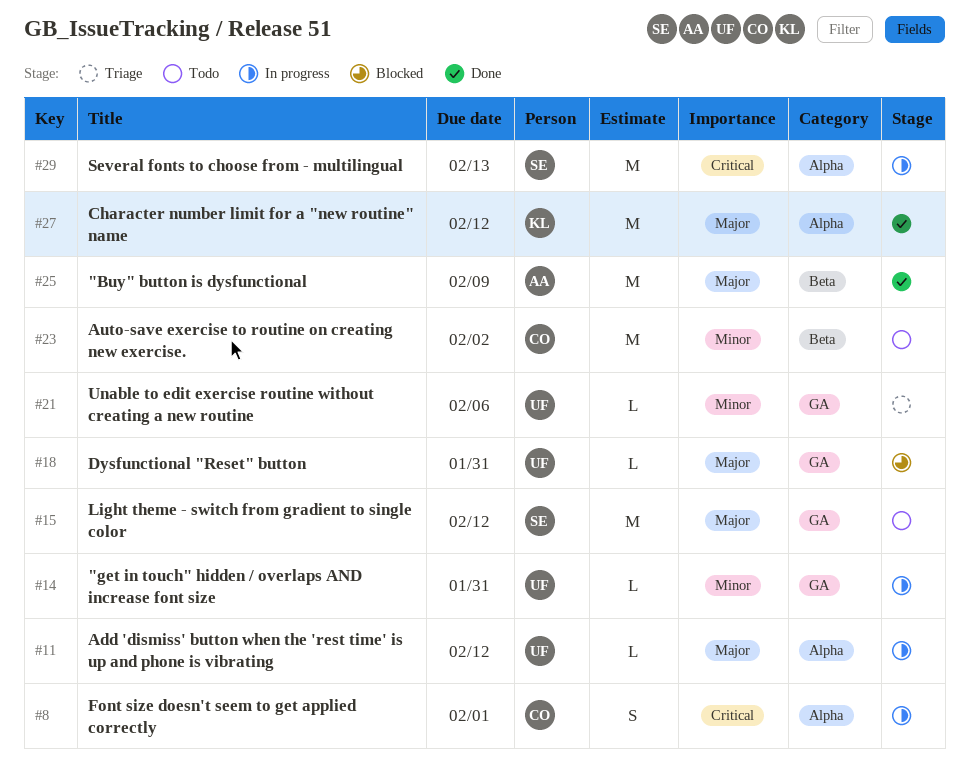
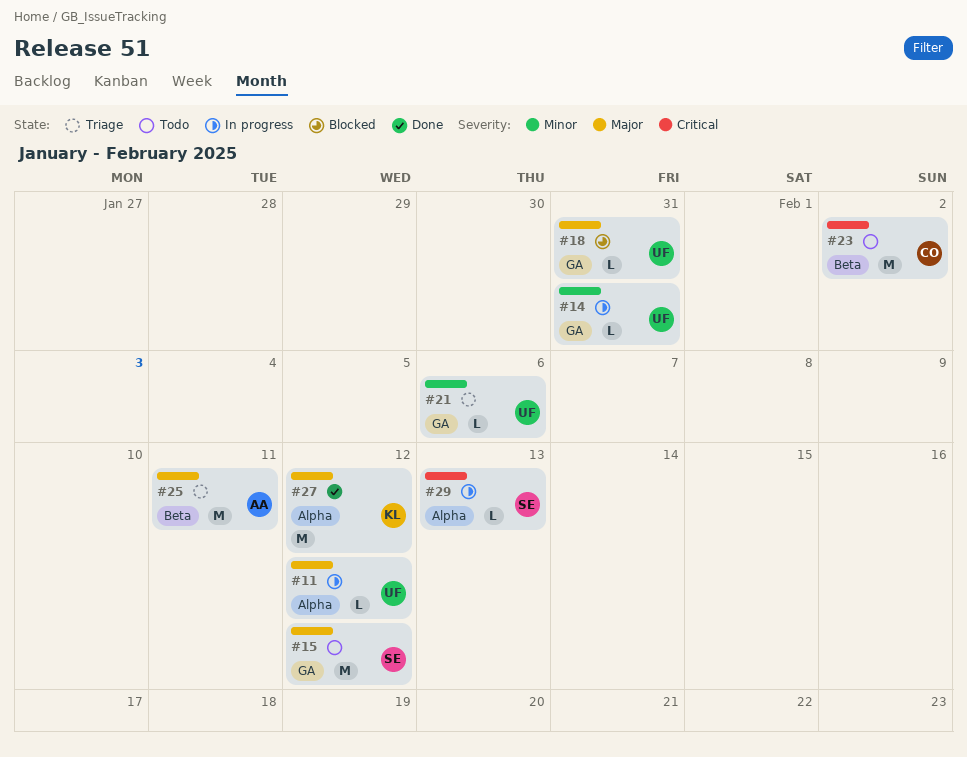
#8: present -> none
#23, priority: Minor -> Critical
#25, status: Done -> Triage
#25, due: Feb 9 -> Feb 11
#29, estimate: M -> L

